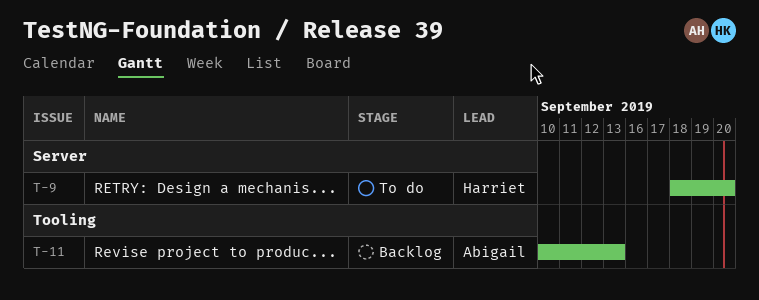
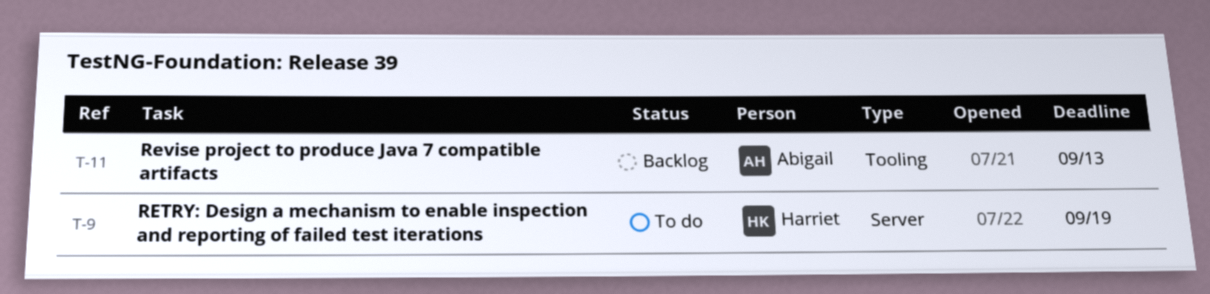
T-9, due: Sep 20 -> Sep 19

